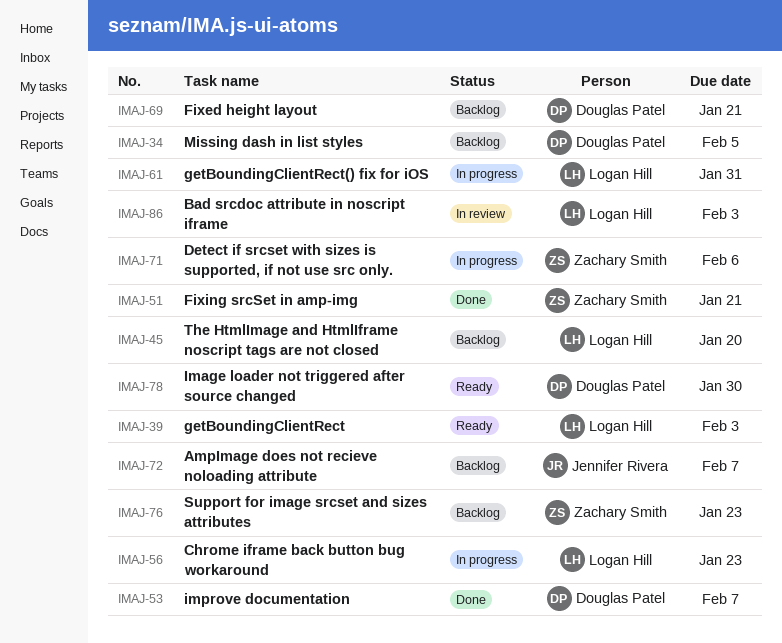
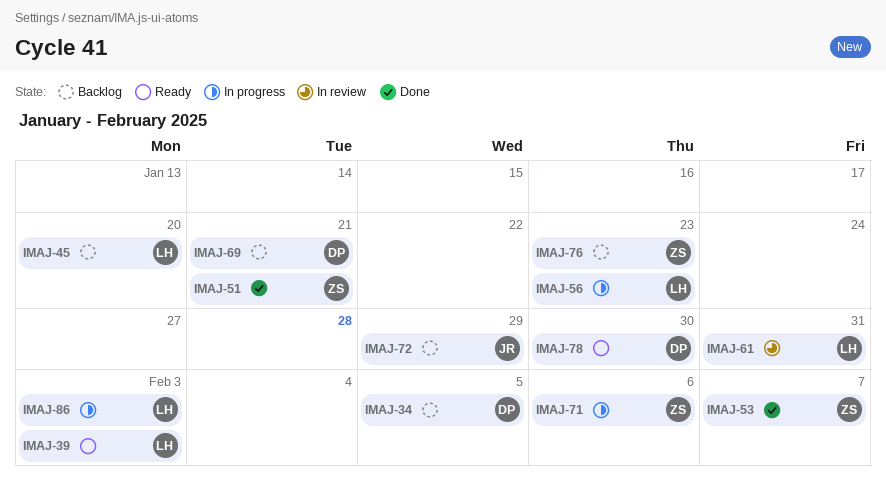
IMAJ-53, owner: Douglas Patel -> Zachary Smith
IMAJ-61, status: In progress -> In review
IMAJ-72, due: Feb 7 -> Jan 29
IMAJ-86, status: In review -> In progress

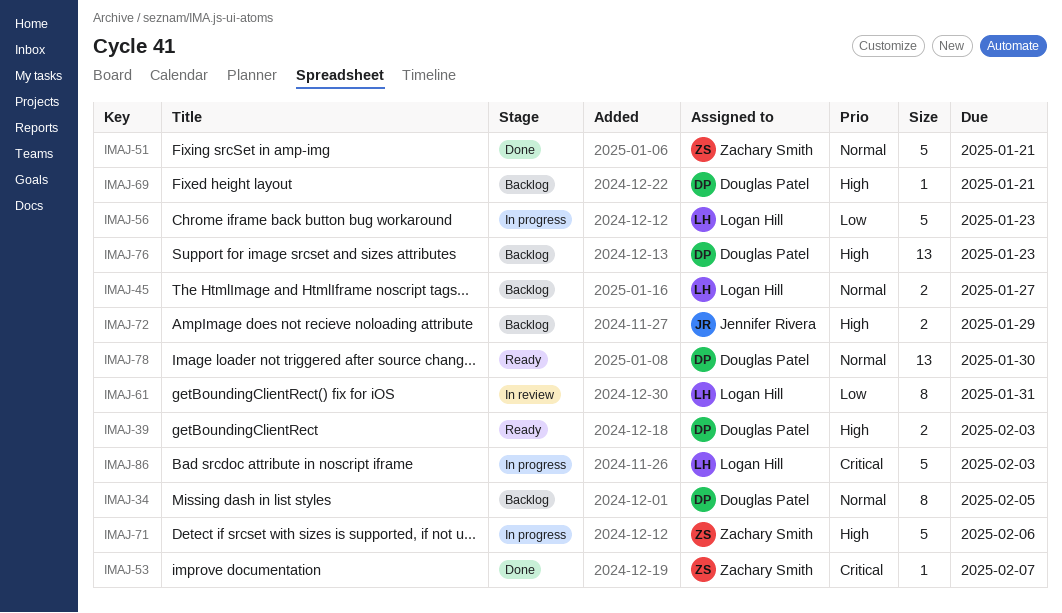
IMAJ-39, owner: Logan Hill -> Douglas Patel
IMAJ-45, due: Jan 20 -> Jan 27
IMAJ-76, owner: Zachary Smith -> Douglas Patel

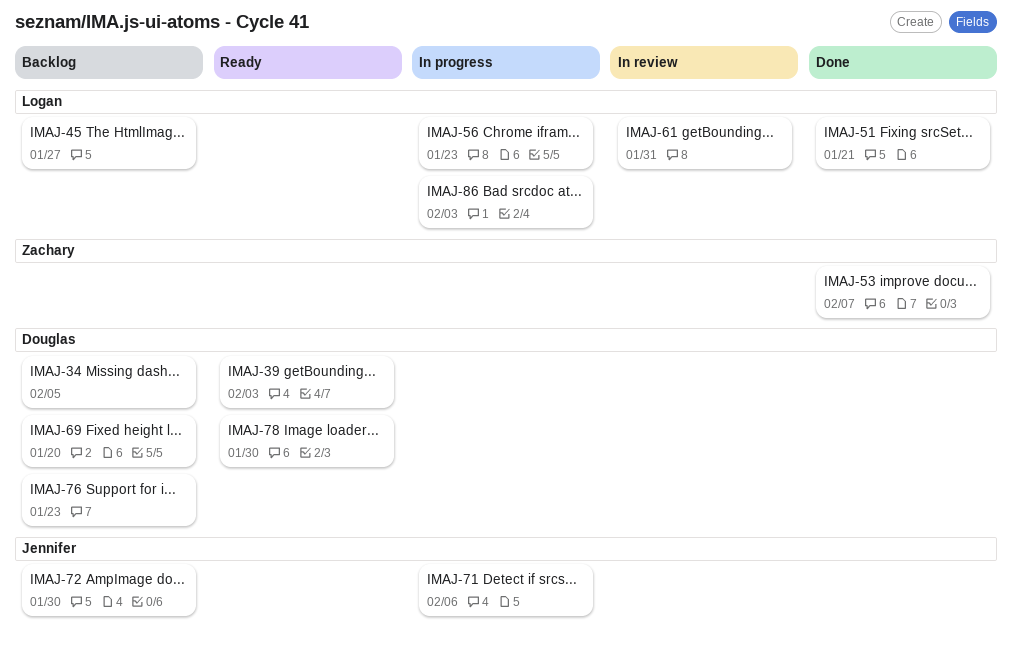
IMAJ-51, owner: Zachary Smith -> Logan Hill
IMAJ-69, due: Jan 21 -> Jan 20
IMAJ-71, owner: Zachary Smith -> Jennifer Rivera
IMAJ-72, due: Jan 29 -> Jan 30

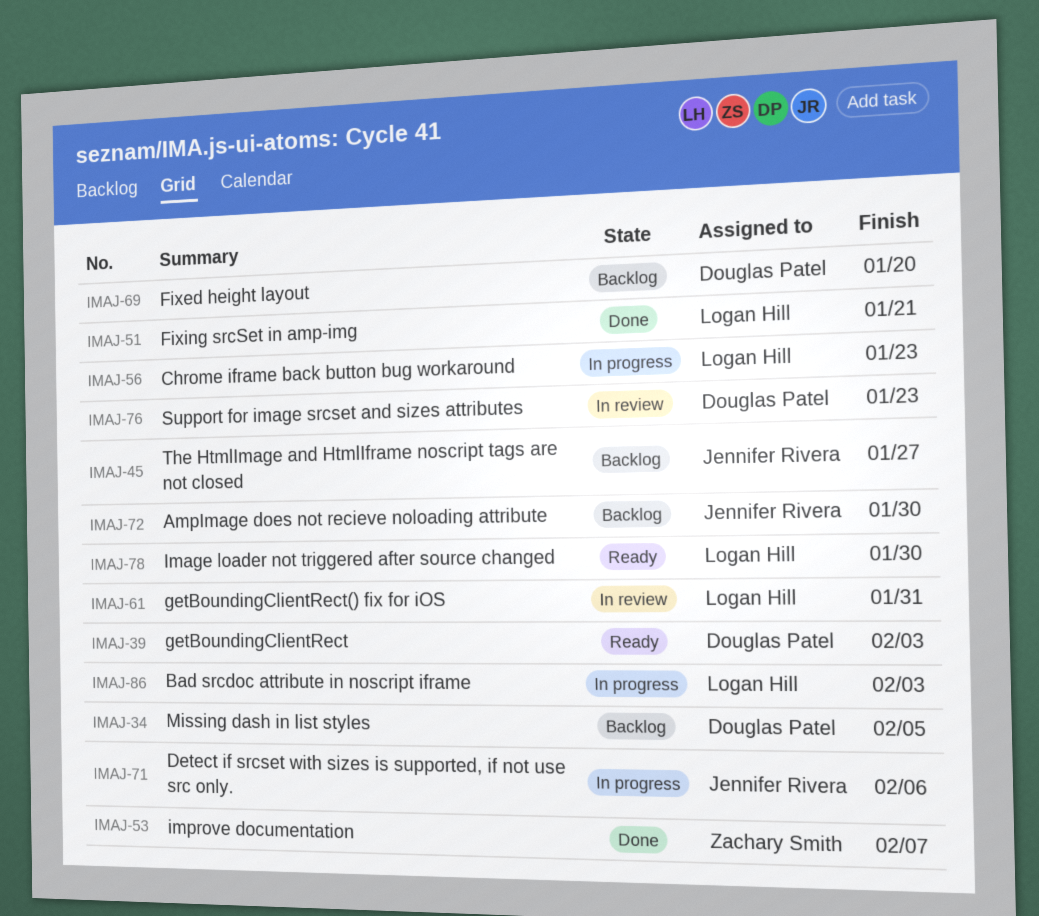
IMAJ-45, owner: Logan Hill -> Jennifer Rivera
IMAJ-76, status: Backlog -> In review
IMAJ-78, owner: Douglas Patel -> Logan Hill

